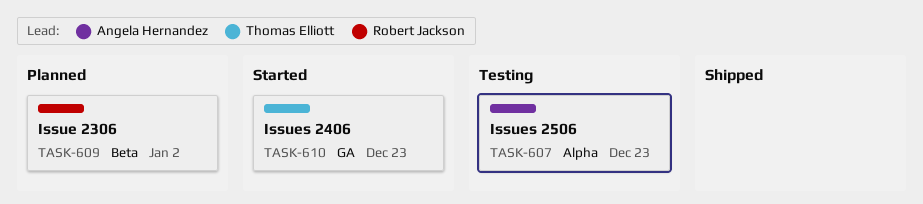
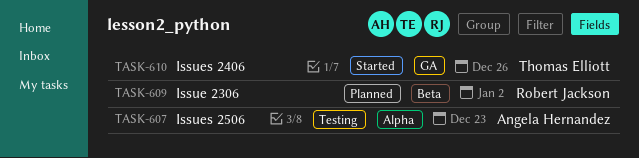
TASK-610, due: Dec 23 -> Dec 26

